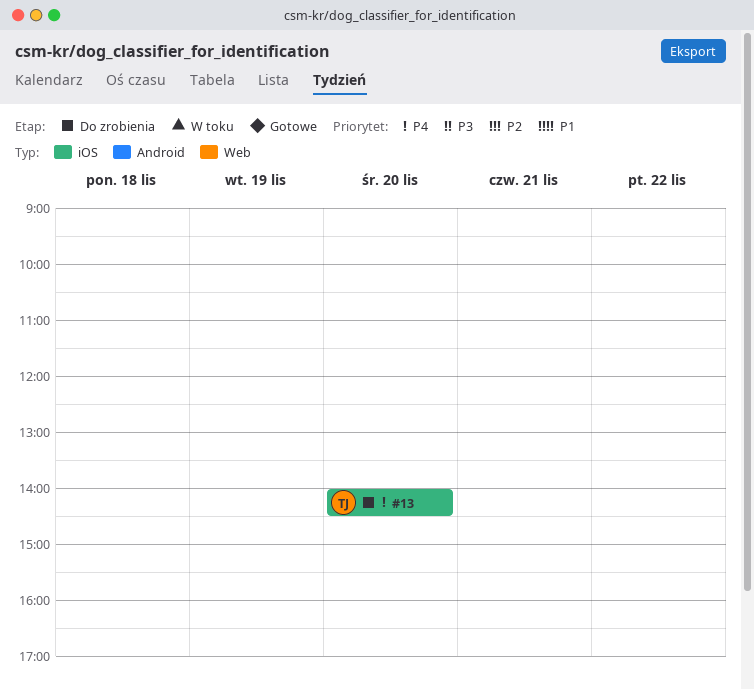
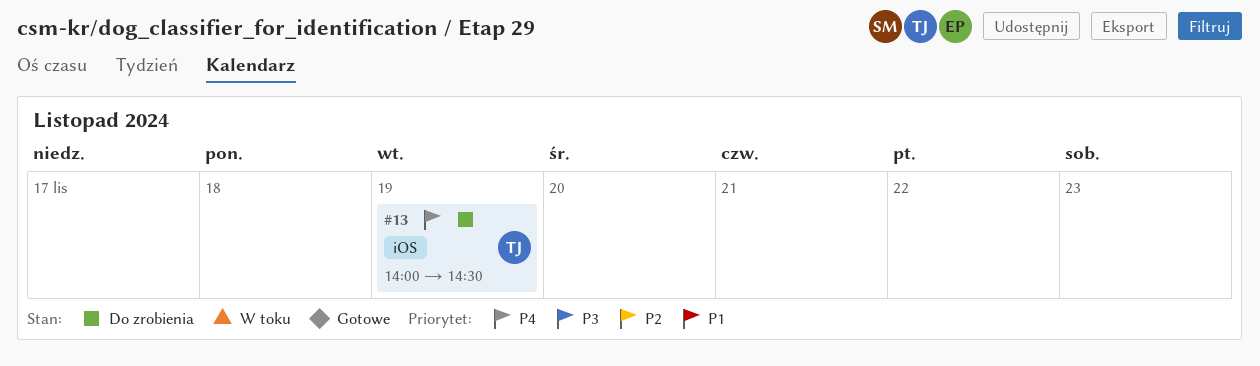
#13, day: Nov 20 -> Nov 19

